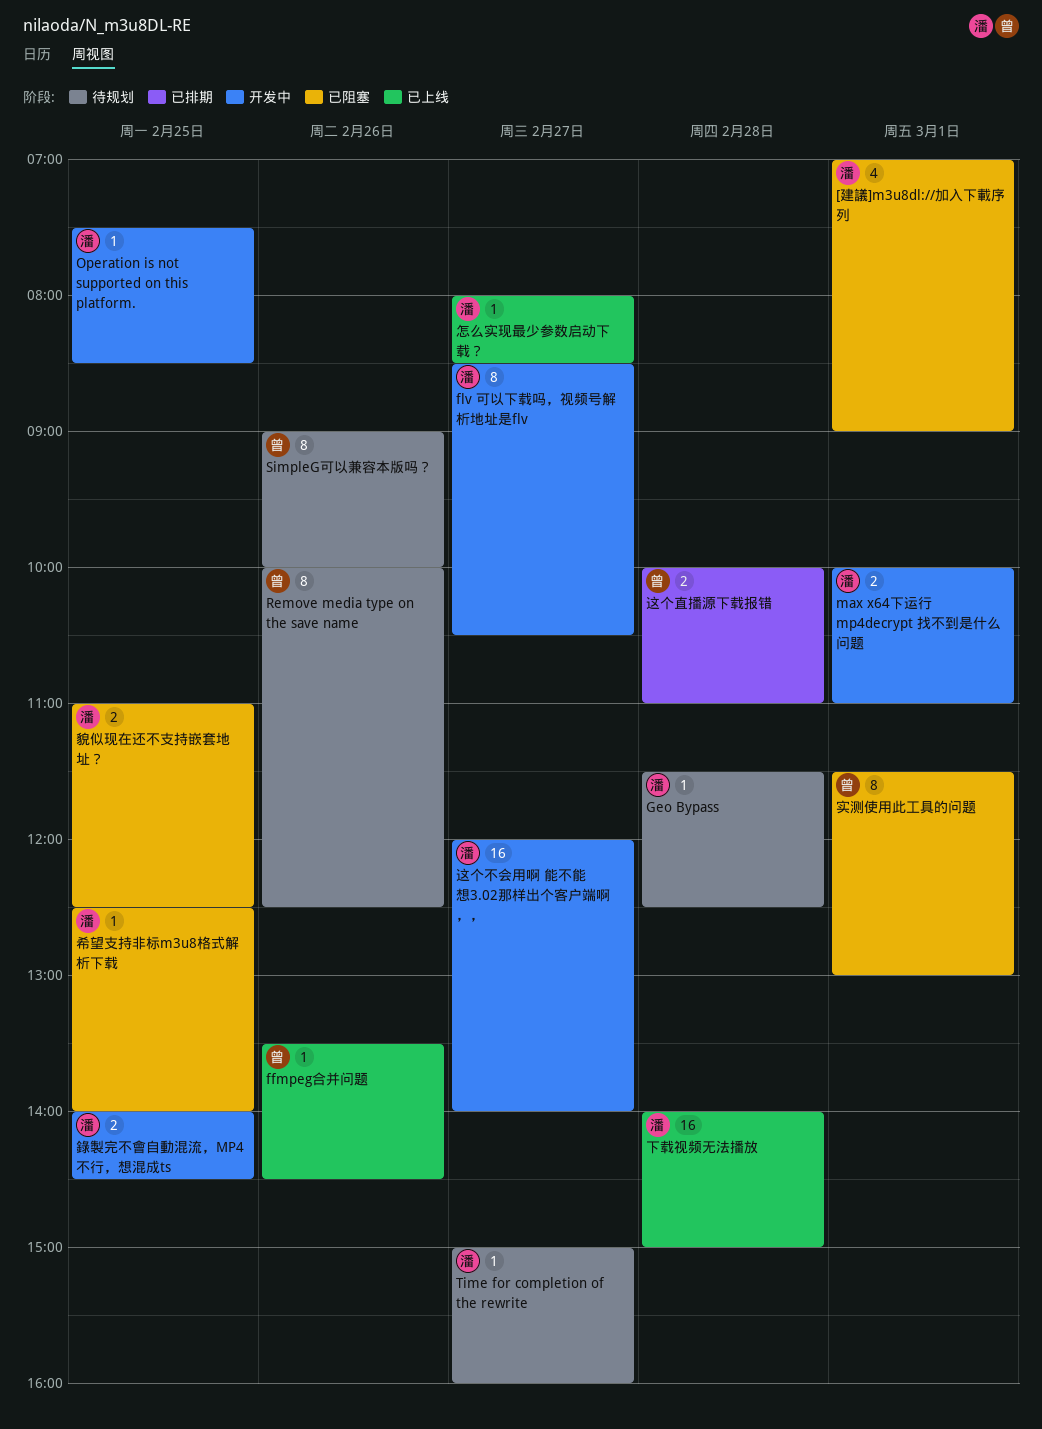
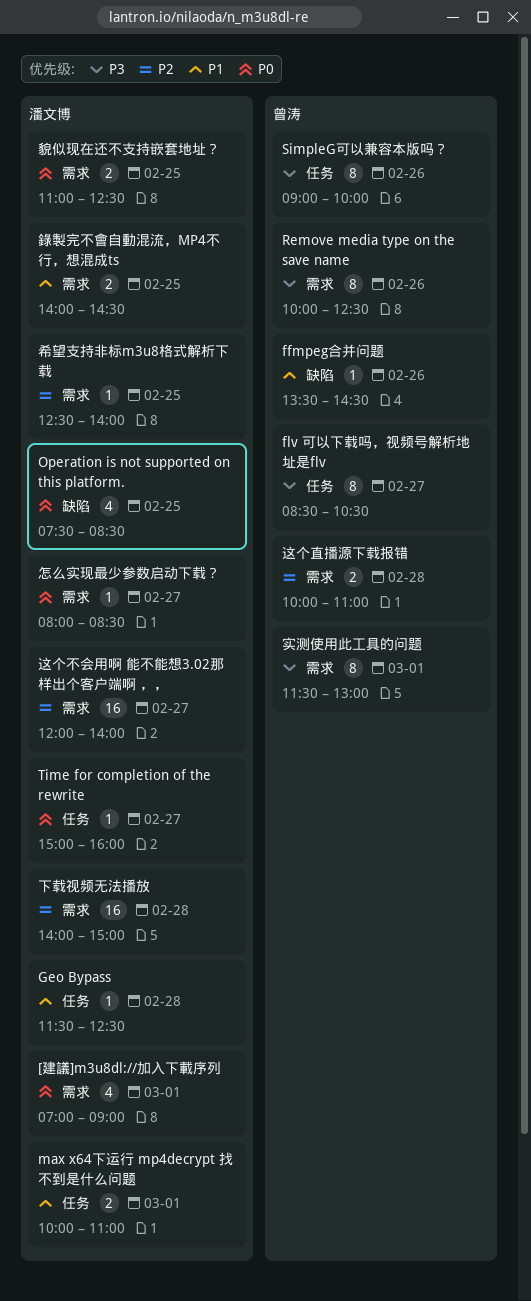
flv 可以下载吗，视频号解析地址是flv, owner: 潘文博 -> 曾涛
Operation is not supported on this platform., estimate: 1 -> 4

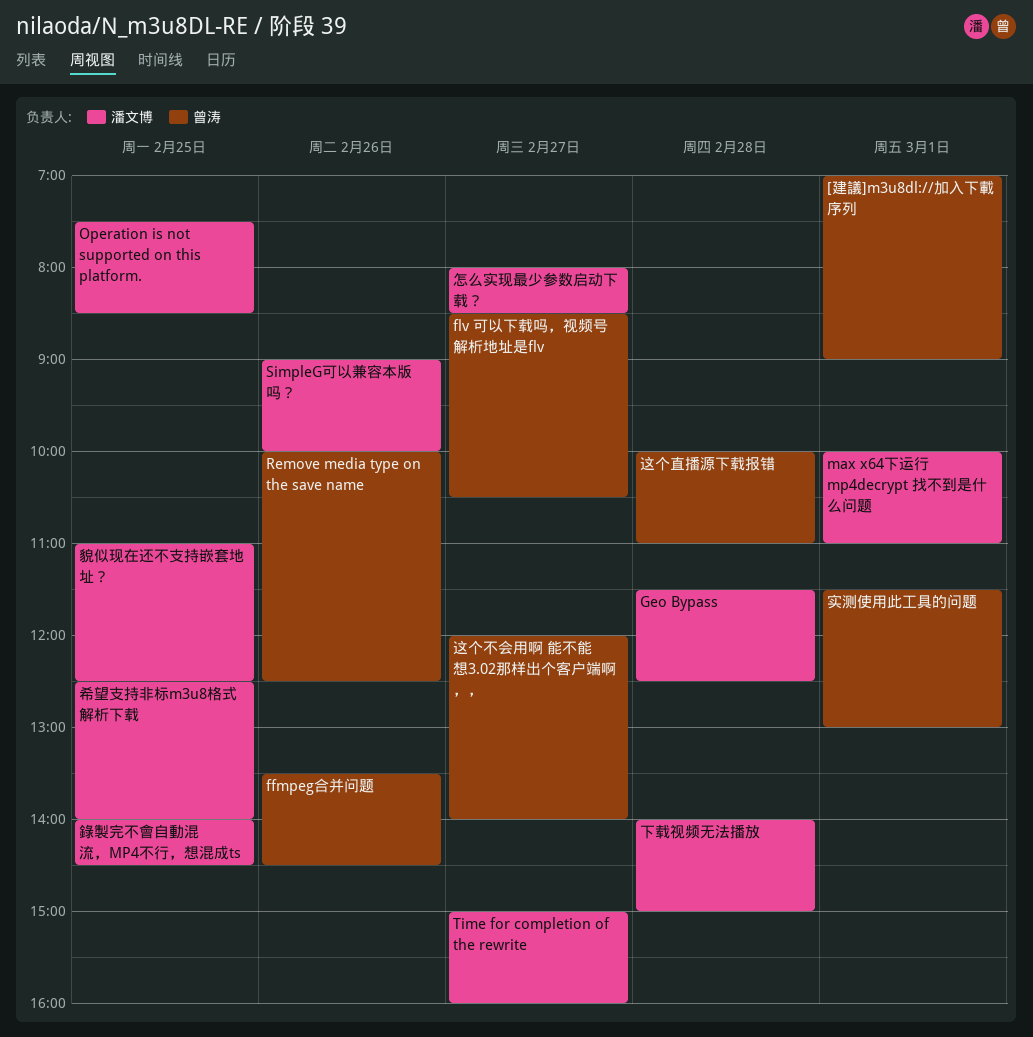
[建議]m3u8dl://加入下載序列, owner: 潘文博 -> 曾涛
SimpleG可以兼容本版吗？, owner: 曾涛 -> 潘文博
这个不会用啊 能不能想3.02那样出个客户端啊 ，，, owner: 潘文博 -> 曾涛

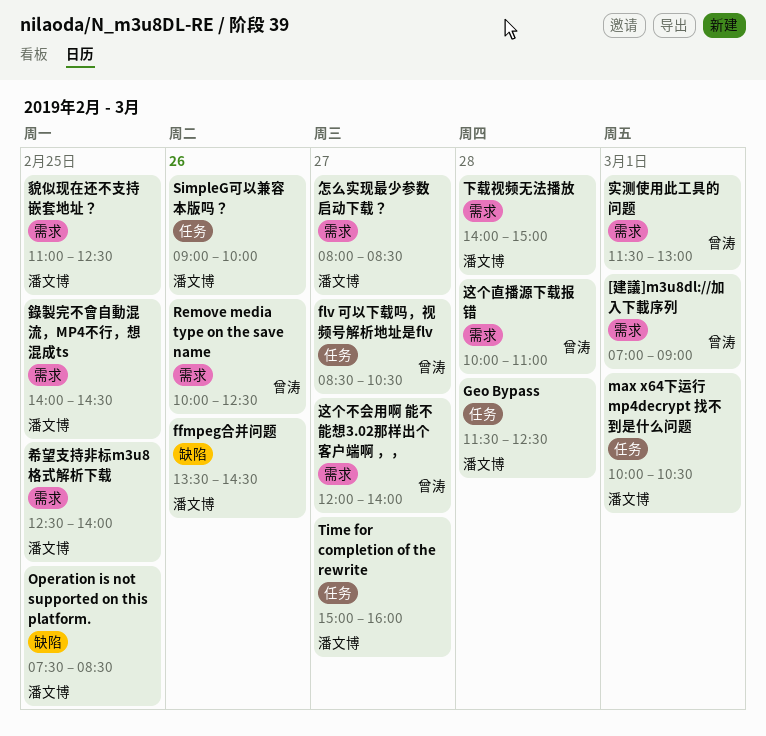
ffmpeg合并问题, owner: 曾涛 -> 潘文博
max x64下运行 mp4decrypt 找不到是什么问题, ends: 11:00 -> 10:30

